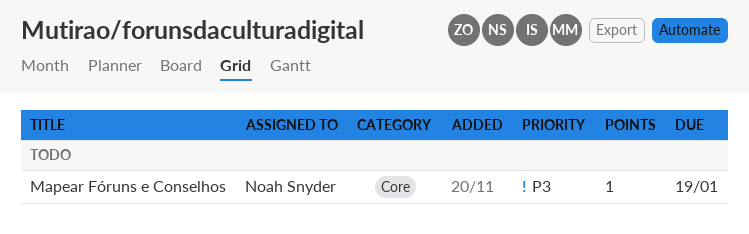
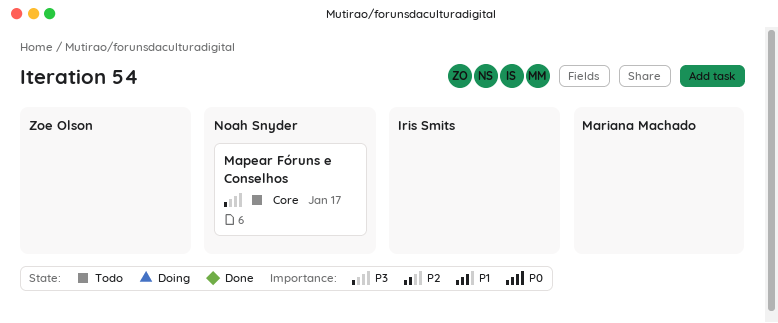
Mapear Fóruns e Conselhos, due: Jan 19 -> Jan 17

